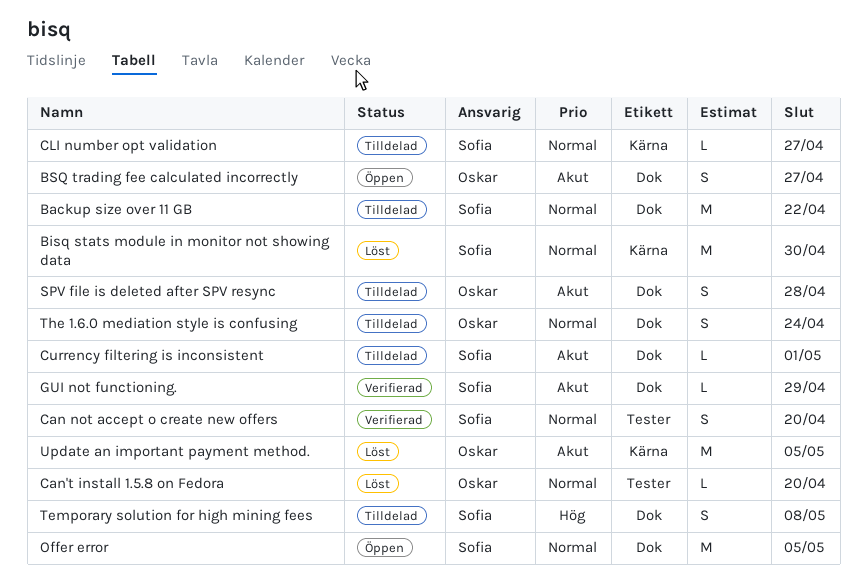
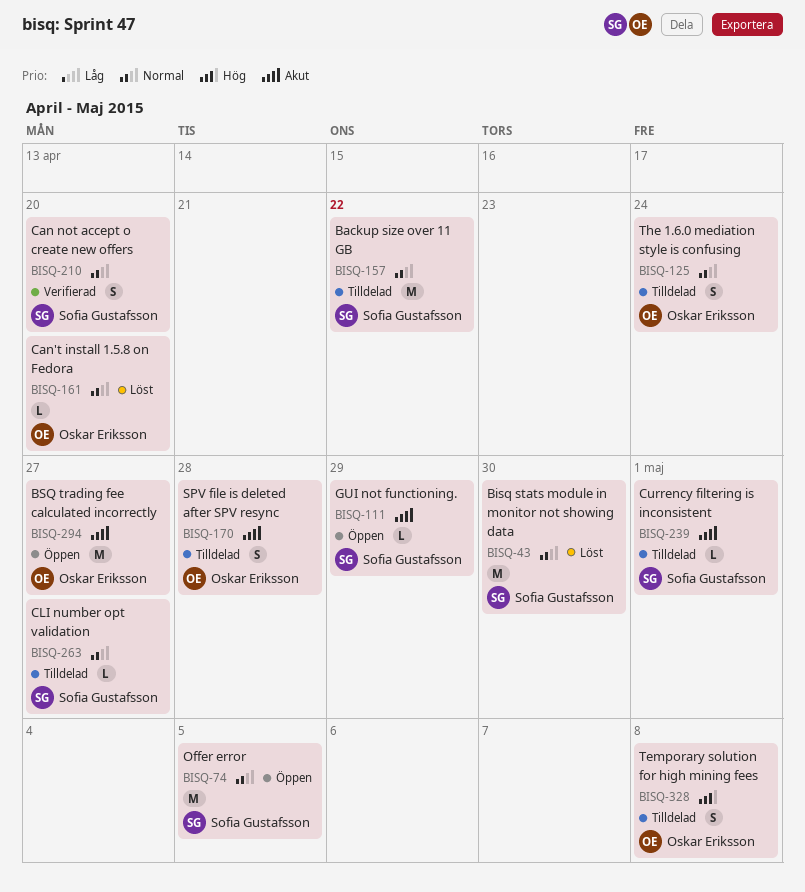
BSQ trading fee calculated incorrectly, estimate: S -> M
GUI not functioning., status: Verifierad -> Öppen
Temporary solution for high mining fees, owner: Sofia Gustafsson -> Oskar Eriksson
Update an important payment method.: present -> none

